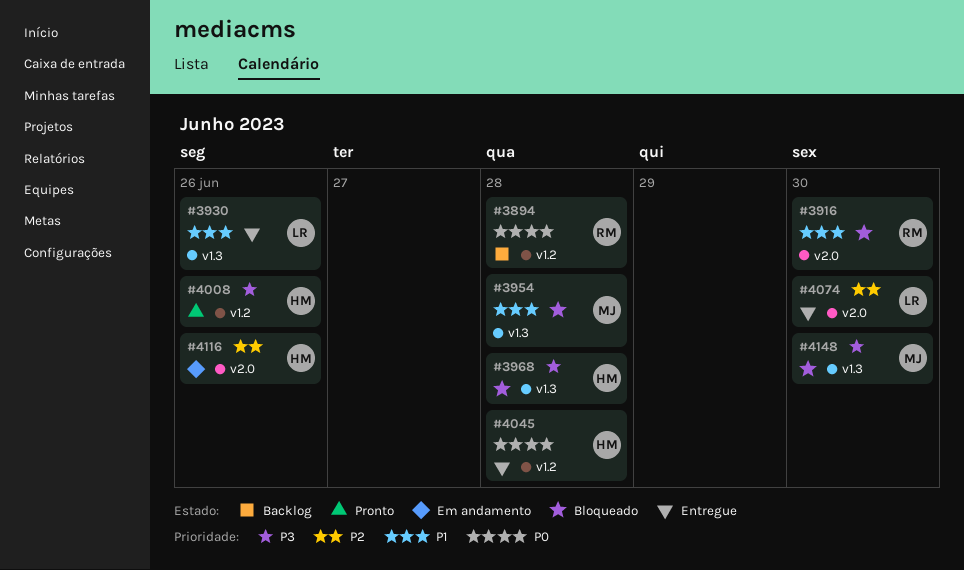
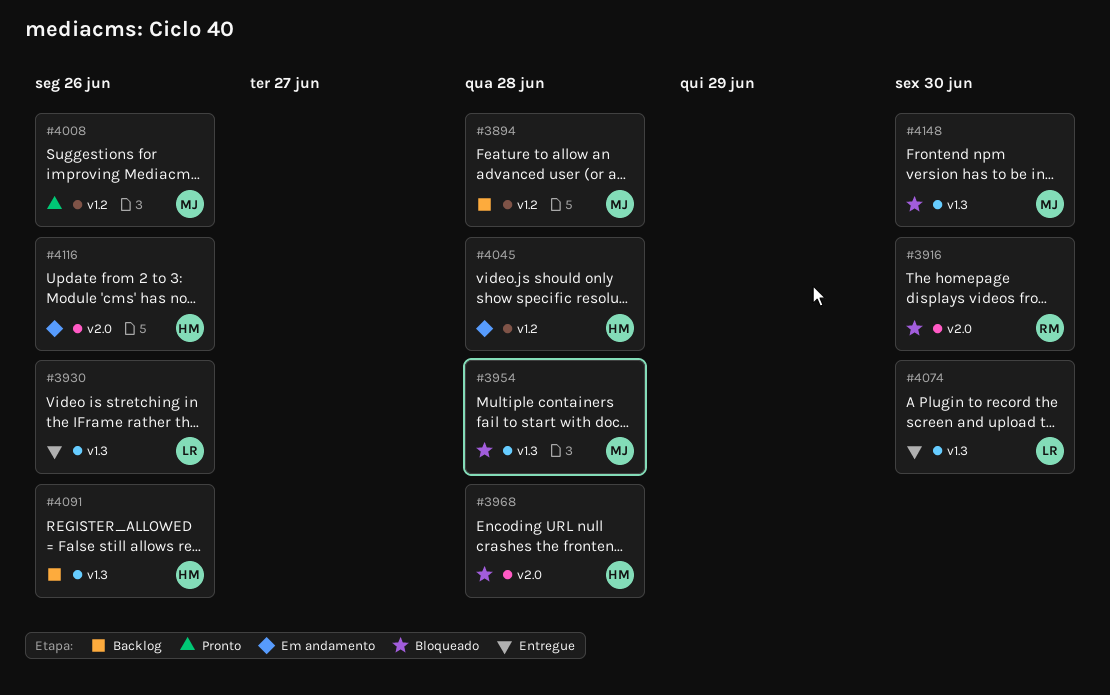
#3894, owner: RM -> MJ
#3968, label: v1.3 -> v2.0
#4008, owner: HM -> MJ
#4045, status: Entregue -> Em andamento
#4074, label: v2.0 -> v1.3
#4091: none -> present

